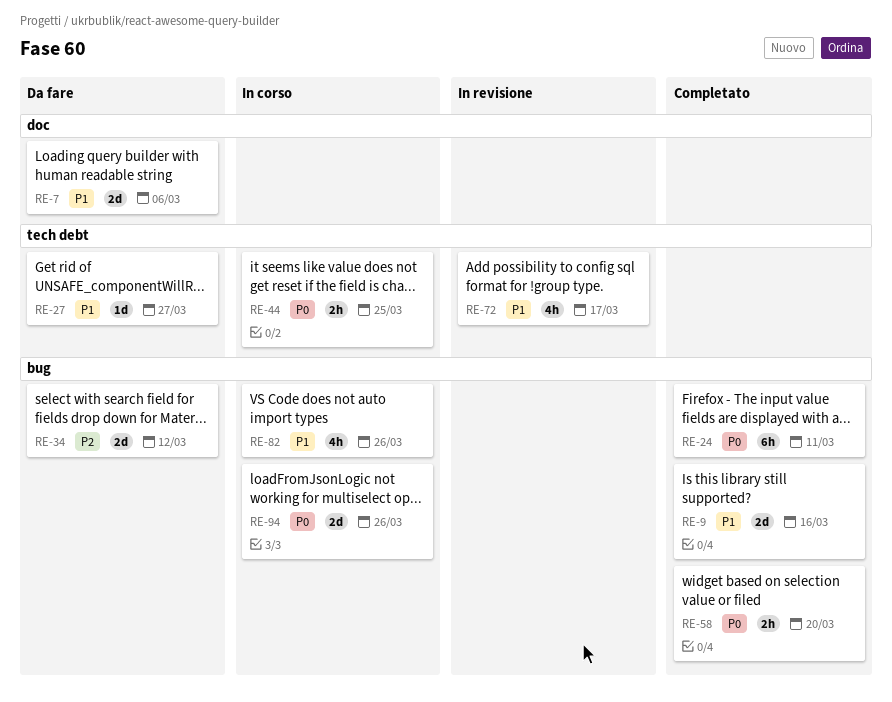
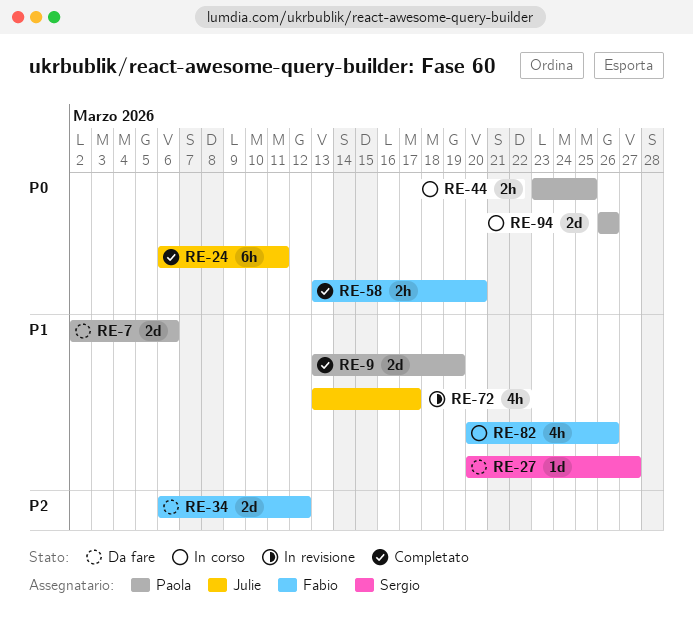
RE-9, due: Mar 16 -> Mar 19

